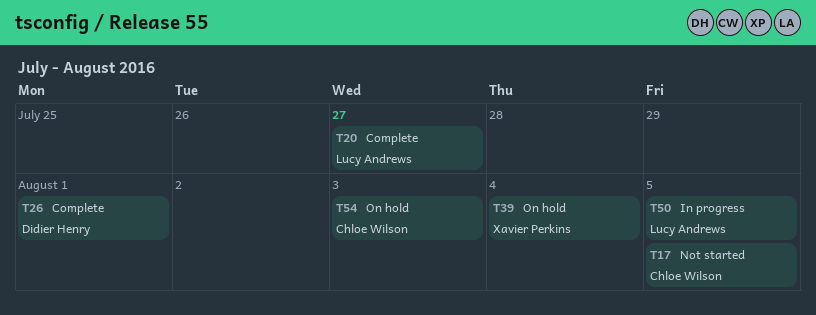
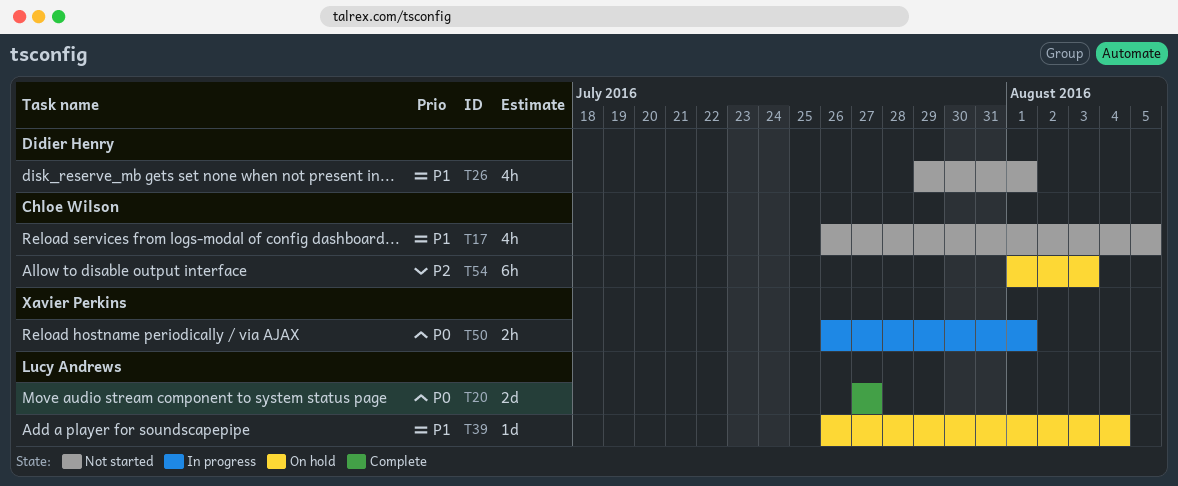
T26, status: Complete -> Not started
T39, owner: Xavier Perkins -> Lucy Andrews
T50, owner: Lucy Andrews -> Xavier Perkins
T50, due: Aug 5 -> Aug 1

